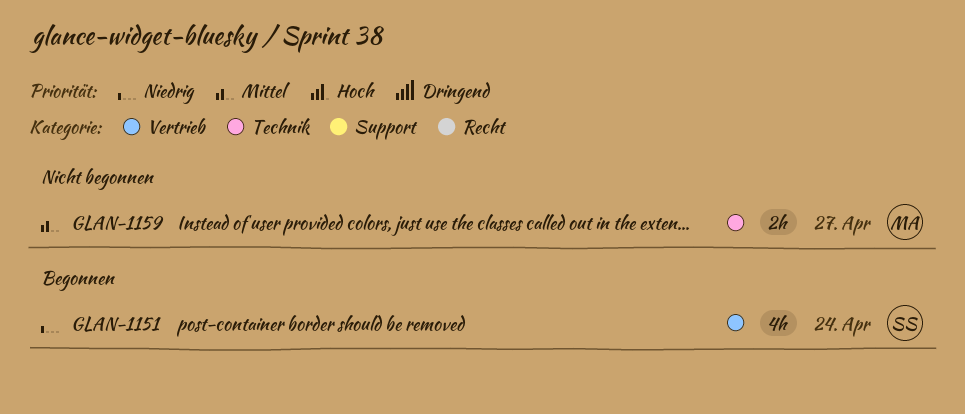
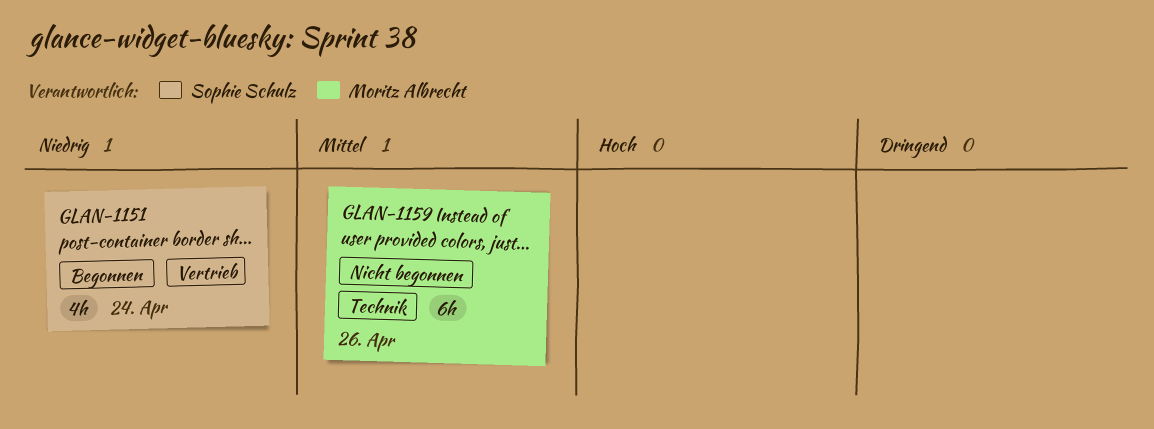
GLAN-1159, estimate: 2h -> 6h
GLAN-1159, due: Apr 27 -> Apr 26

